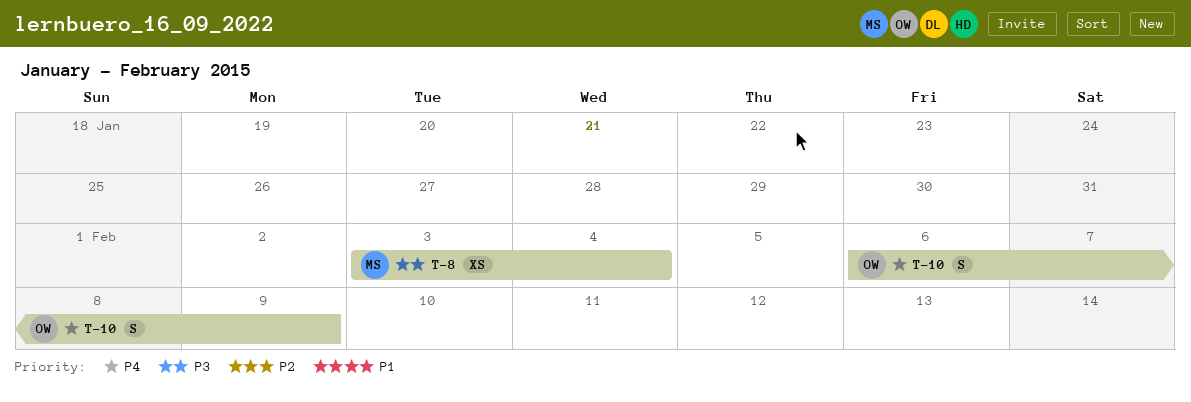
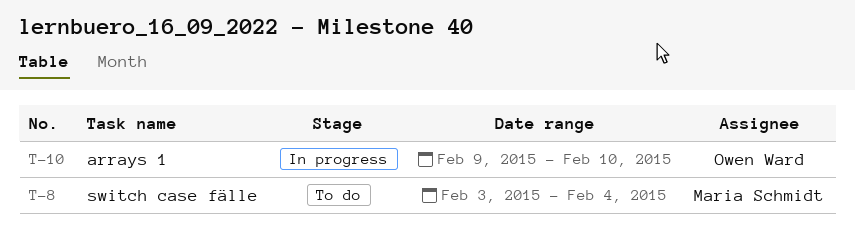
T-10, start: Feb 6 -> Feb 9
T-10, due: Feb 9 -> Feb 10

